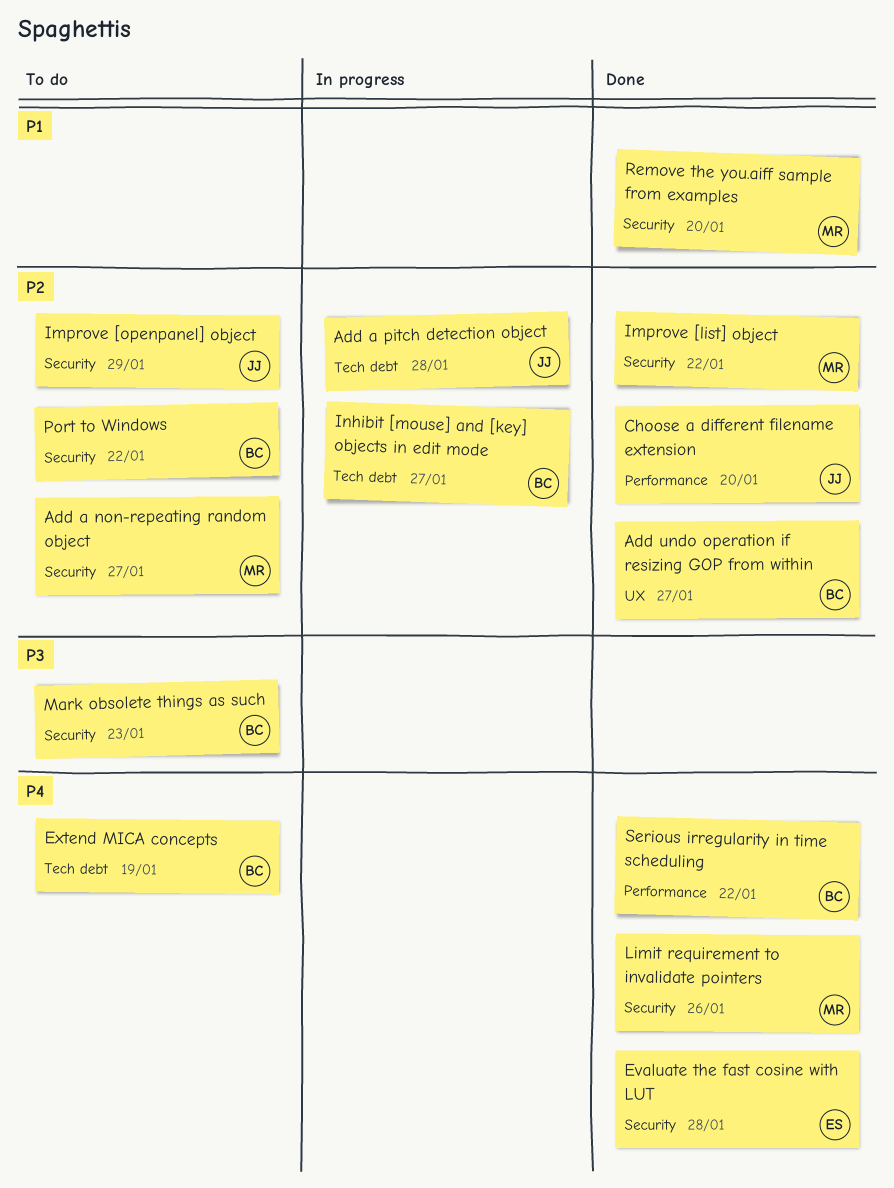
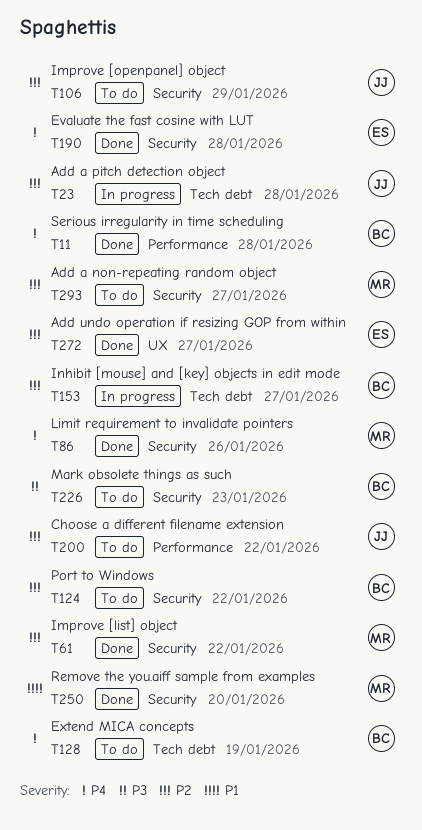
Add undo operation if resizing GOP from within, owner: BC -> ES
Choose a different filename extension, status: Done -> To do
Choose a different filename extension, due: Jan 20 -> Jan 22
Serious irregularity in time scheduling, due: Jan 22 -> Jan 28

